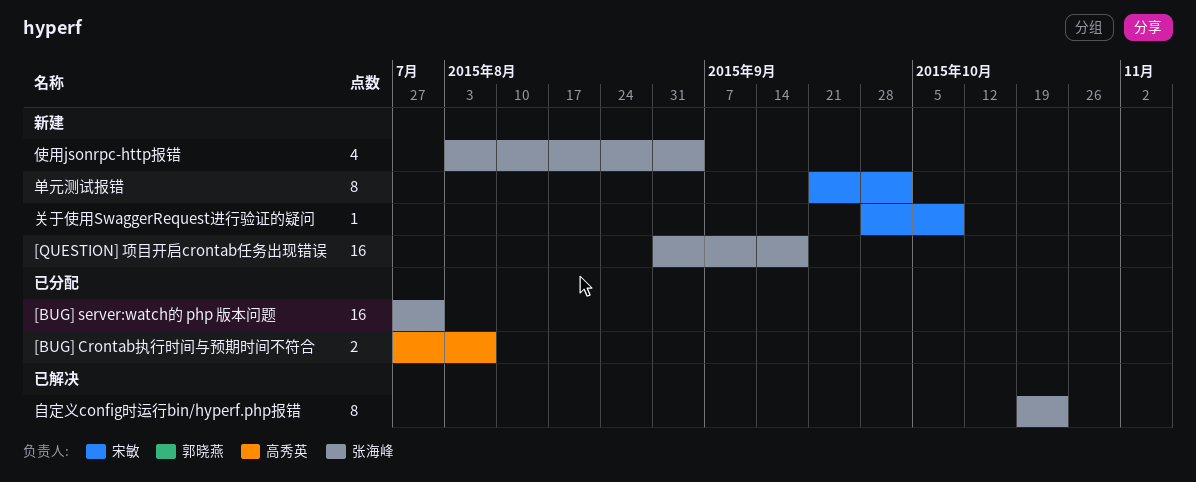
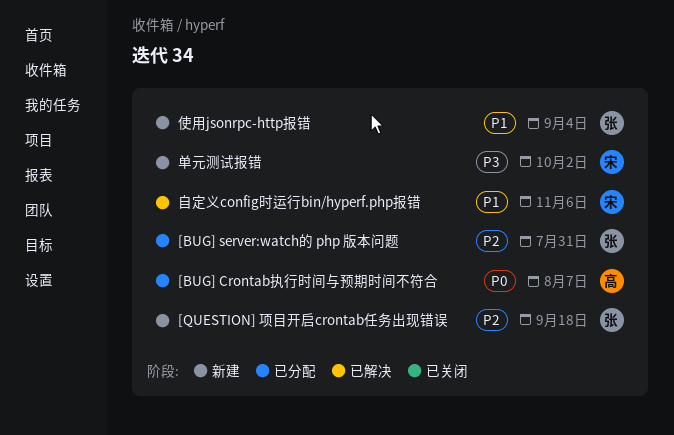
关于使用SwaggerRequest进行验证的疑问: present -> none
自定义config时运行bin/hyperf.php报错, owner: 张海峰 -> 宋敏
自定义config时运行bin/hyperf.php报错, due: Oct 23 -> Nov 6

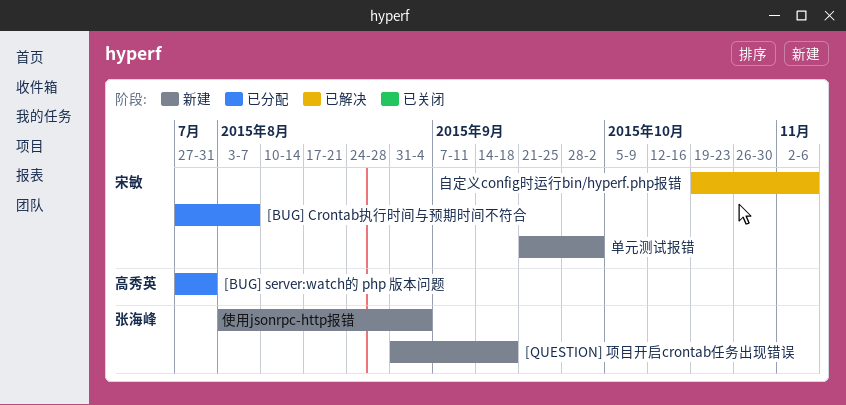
[BUG] Crontab执行时间与预期时间不符合, owner: 高秀英 -> 宋敏
[BUG] server:watch的 php 版本问题, owner: 张海峰 -> 高秀英

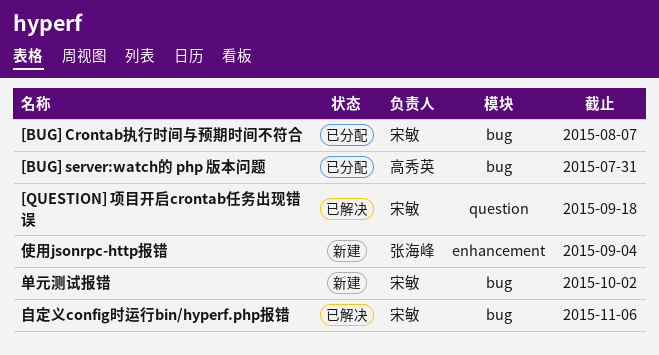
[QUESTION] 项目开启crontab任务出现错误, status: 新建 -> 已解决
[QUESTION] 项目开启crontab任务出现错误, owner: 张海峰 -> 宋敏

